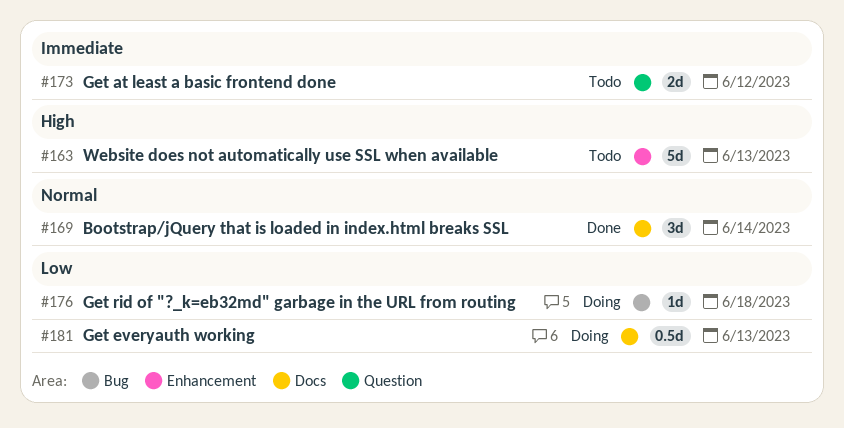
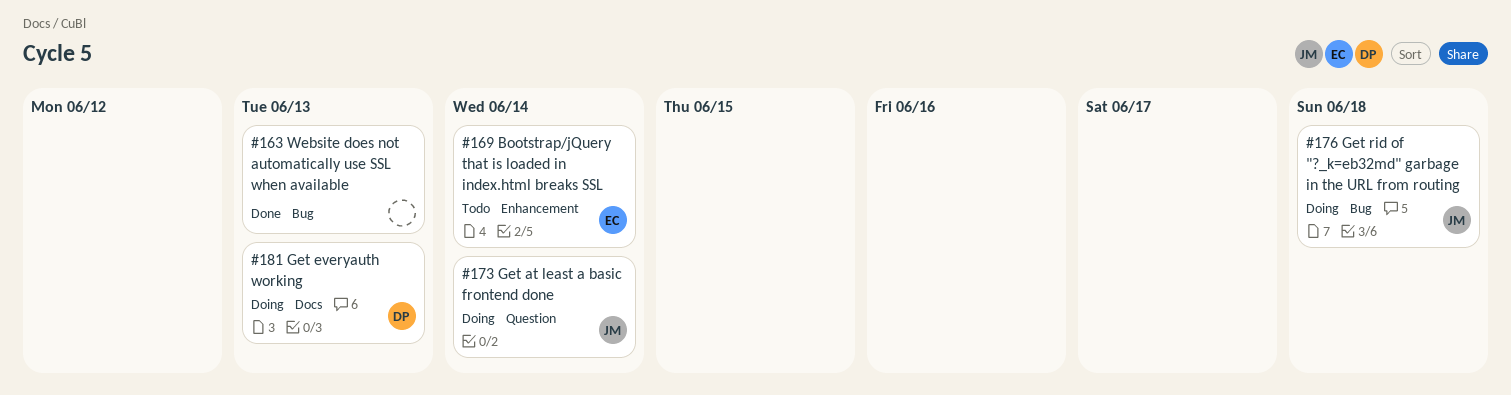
#163, status: Todo -> Done
#163, label: Enhancement -> Bug
#169, status: Done -> Todo
#169, label: Docs -> Enhancement
#173, status: Todo -> Doing
#173, due: Jun 12 -> Jun 14

